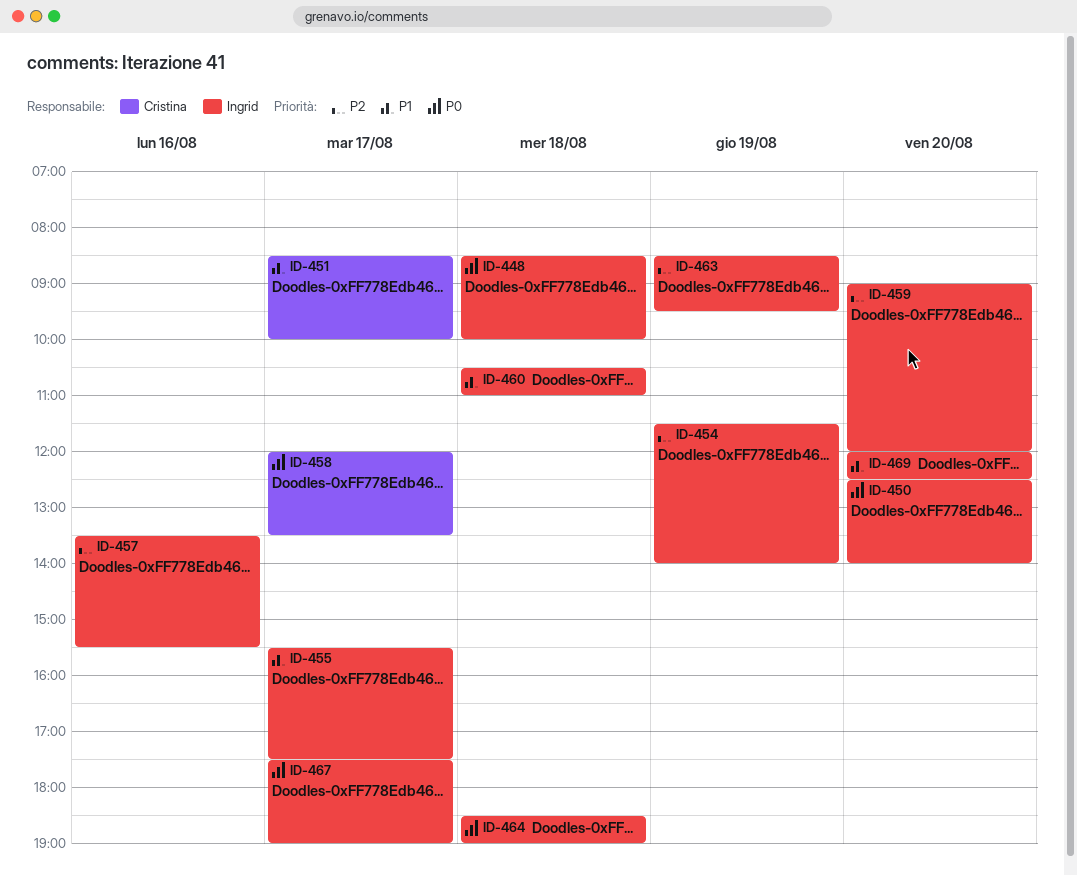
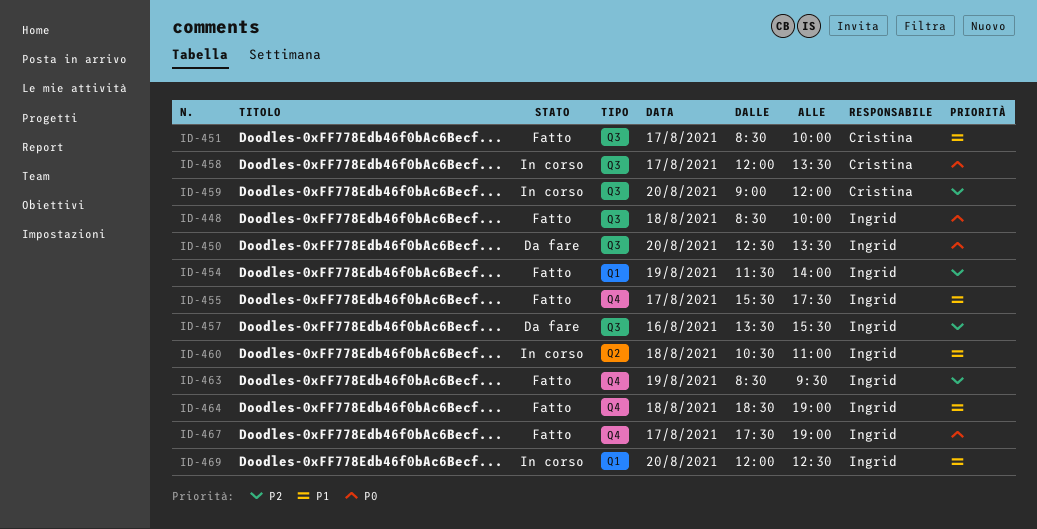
ID-450, ends: 14:00 -> 13:30
ID-459, owner: Ingrid -> Cristina
ID-464, priority: P0 -> P1

